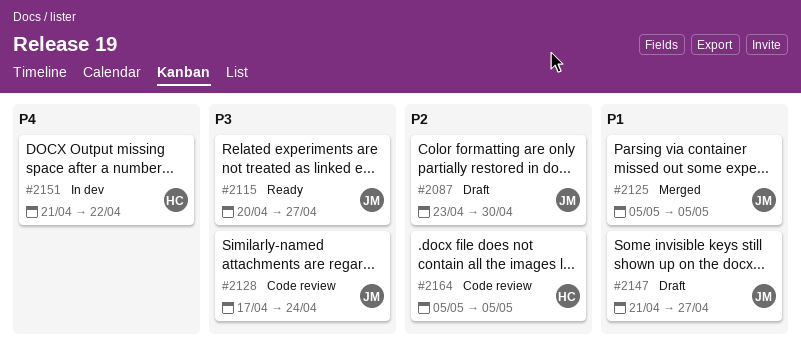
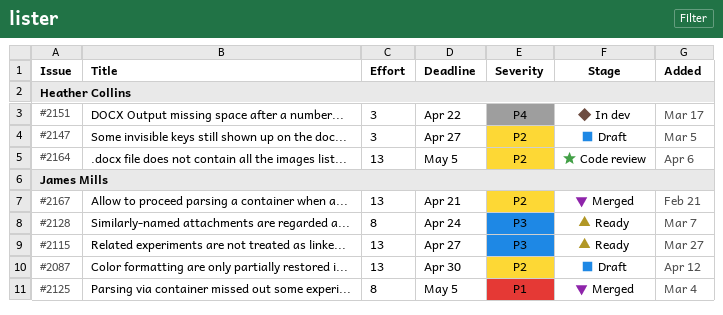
#2128, status: Code review -> Ready
#2147, owner: James Mills -> Heather Collins
#2147, priority: P1 -> P2
#2167: none -> present

